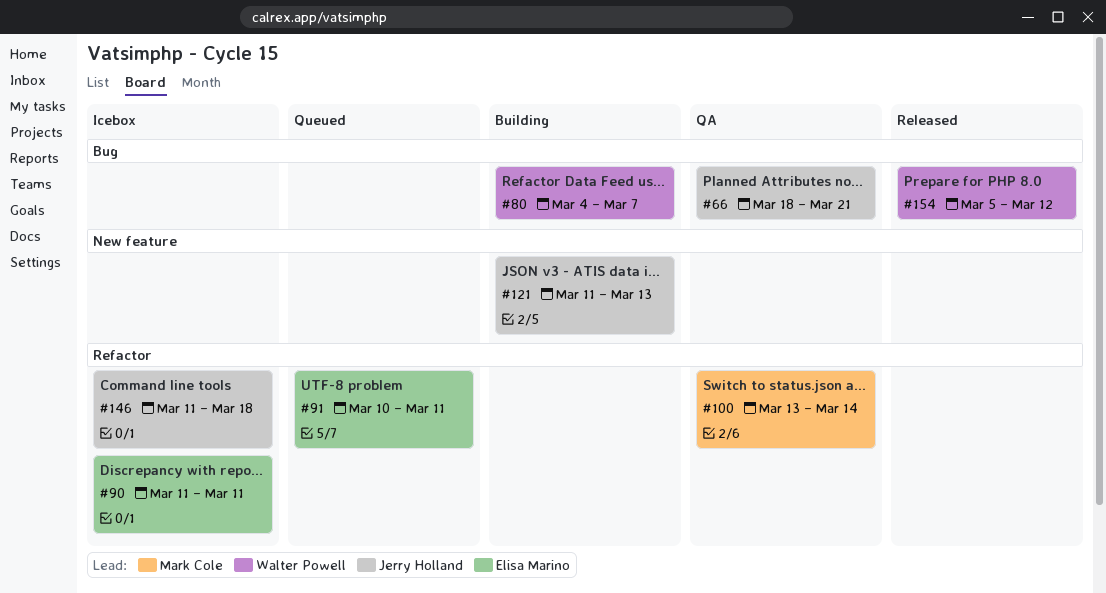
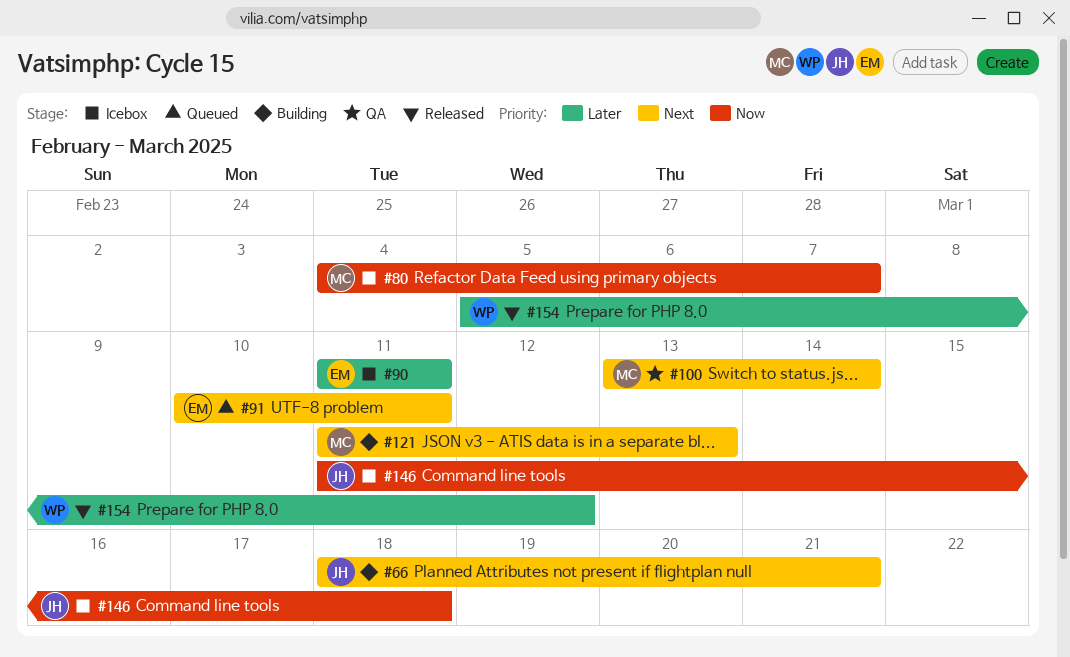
#66, status: QA -> Building
#80, status: Building -> Icebox
#80, owner: Walter Powell -> Mark Cole
#121, owner: Jerry Holland -> Mark Cole

